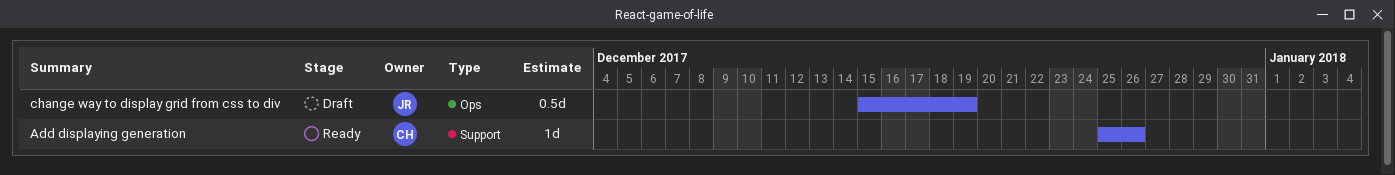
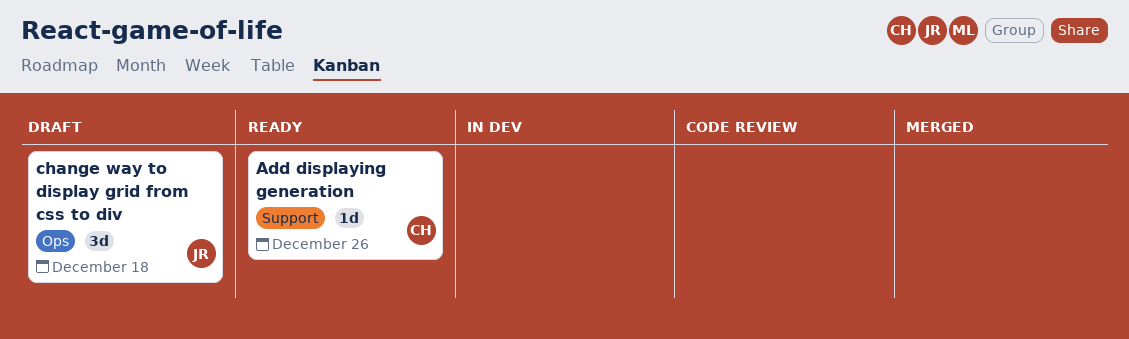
change way to display grid from css to div, estimate: 0.5d -> 3d
change way to display grid from css to div, due: Dec 19 -> Dec 18

